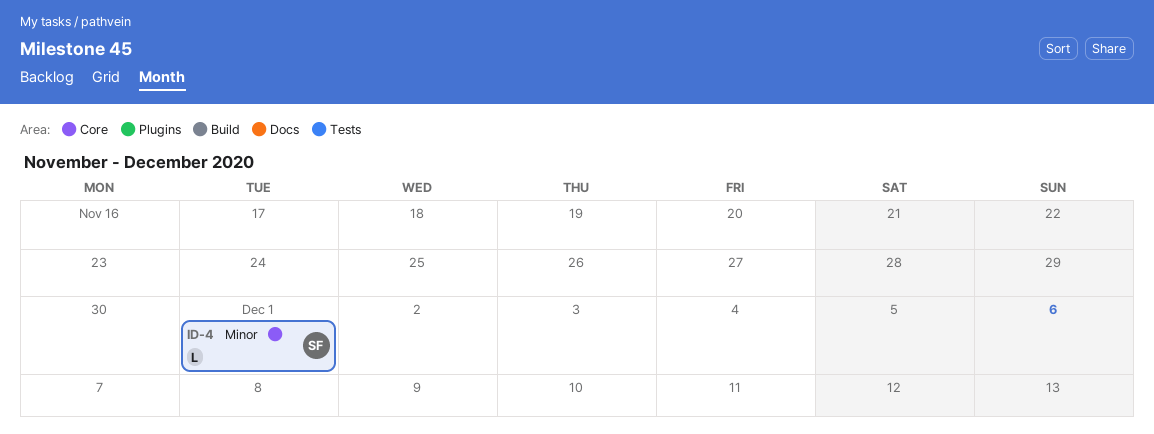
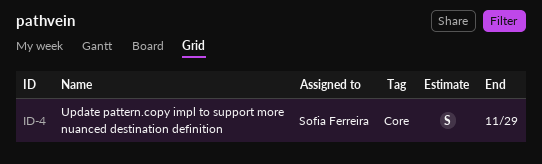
ID-4, estimate: L -> S
ID-4, due: Dec 1 -> Nov 29

